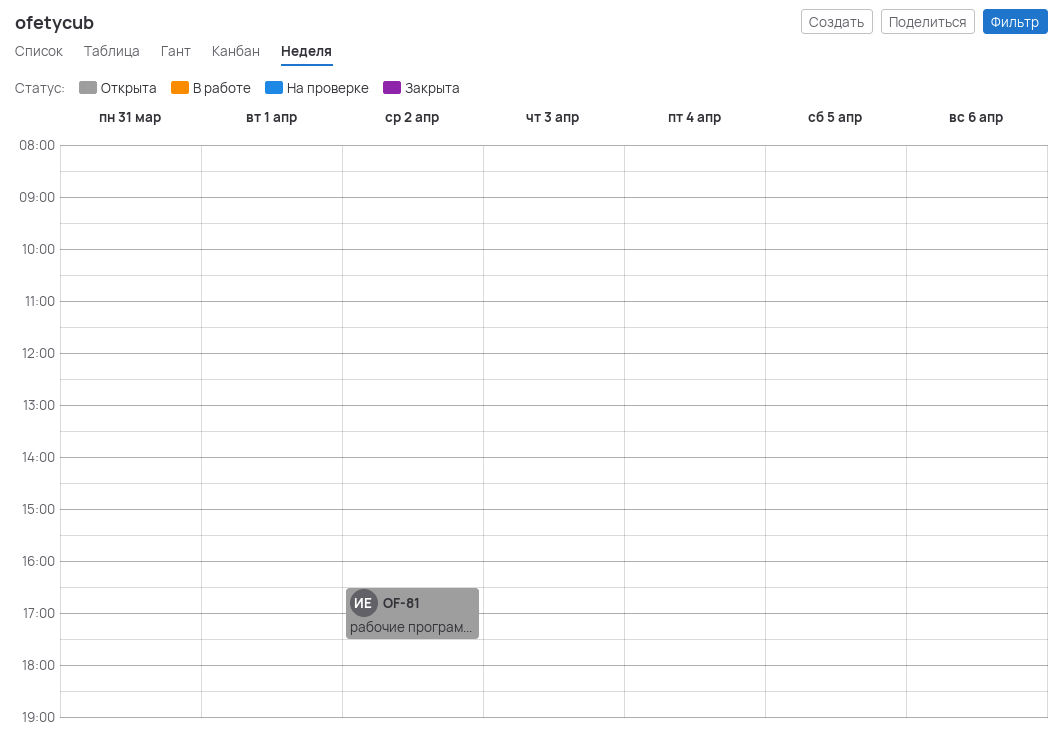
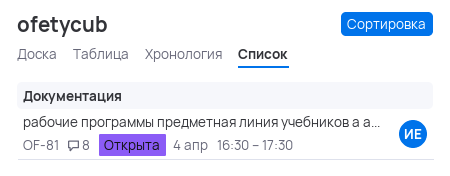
OF-81, day: Apr 2 -> Apr 4

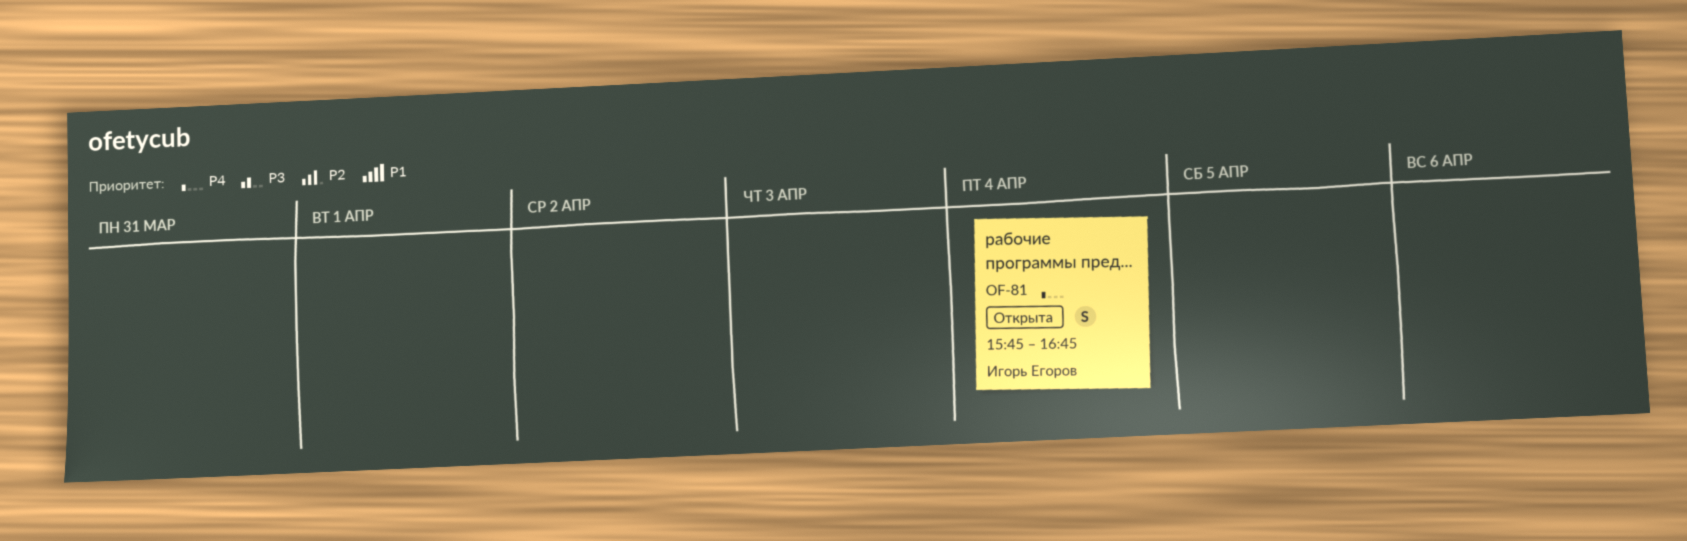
OF-81, begins: 16:30 -> 15:45
OF-81, ends: 17:30 -> 16:45

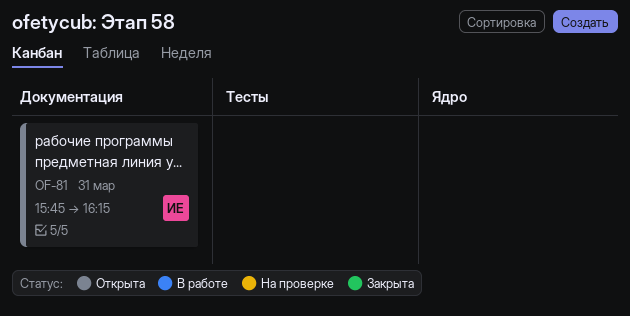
OF-81, day: Apr 4 -> Mar 31
OF-81, ends: 16:45 -> 16:15

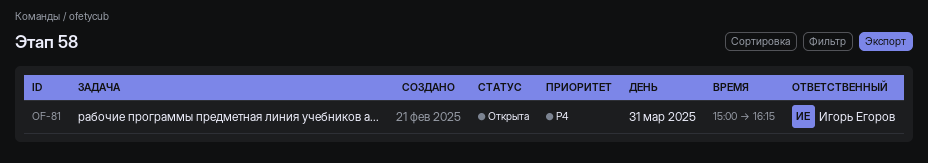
OF-81, begins: 15:45 -> 15:00

